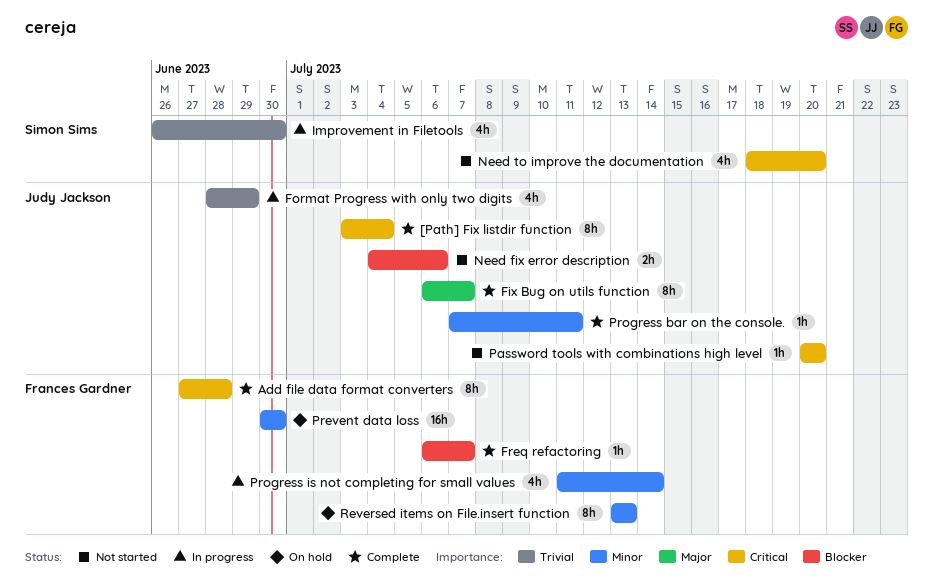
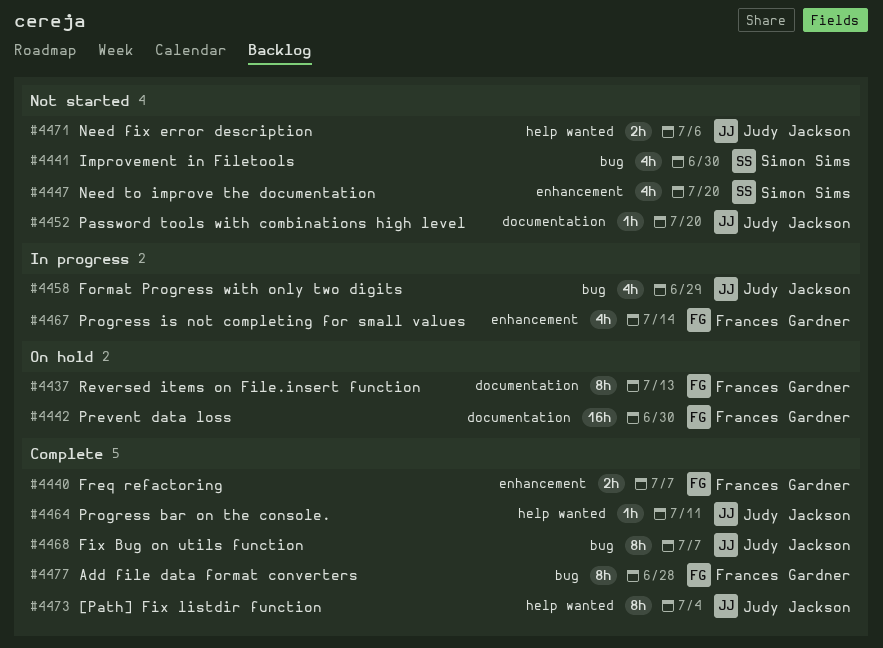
Freq refactoring, estimate: 1h -> 2h
Improvement in Filetools, status: In progress -> Not started

